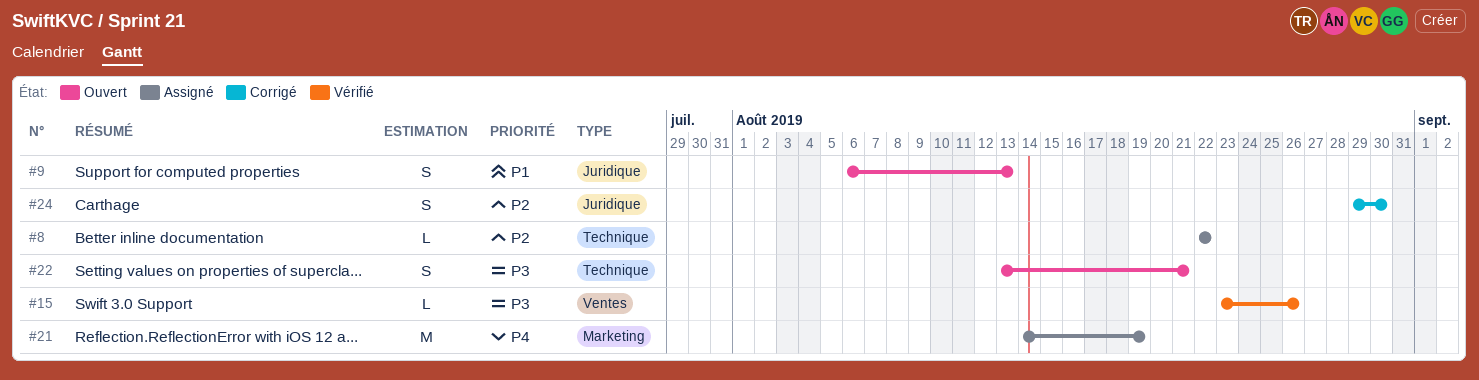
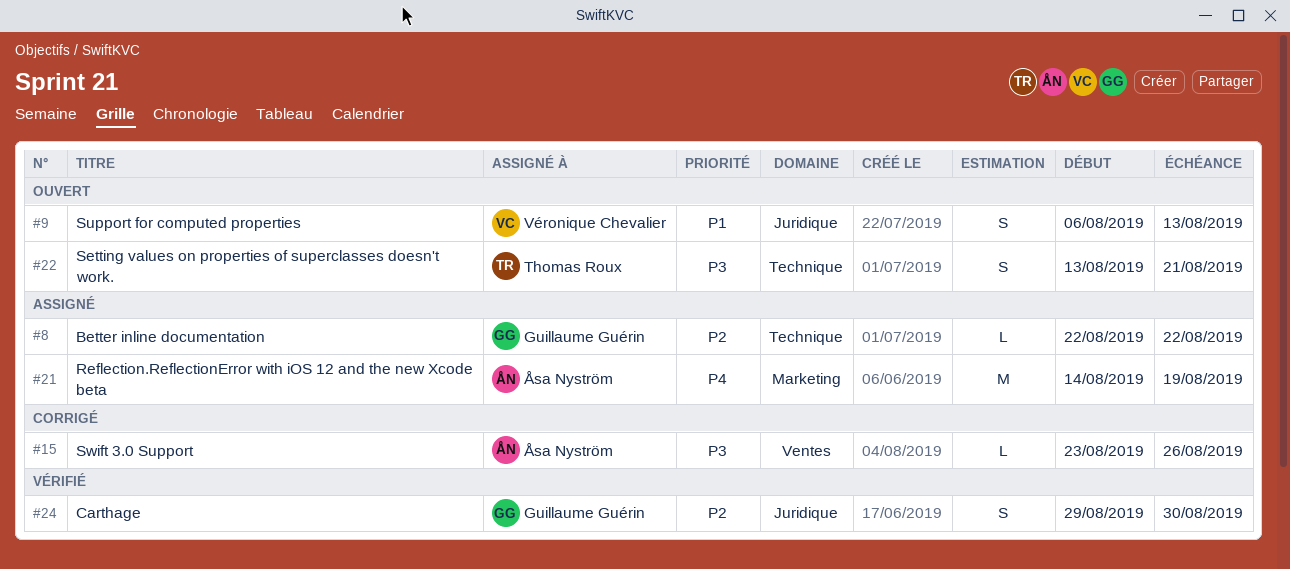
#15, status: Vérifié -> Corrigé
#24, status: Corrigé -> Vérifié

